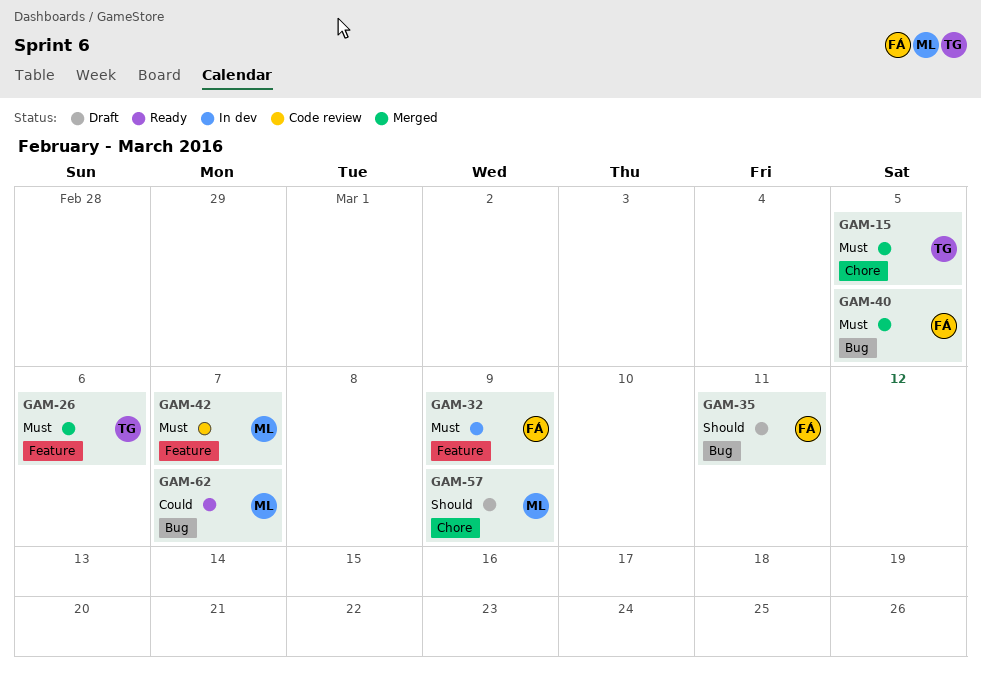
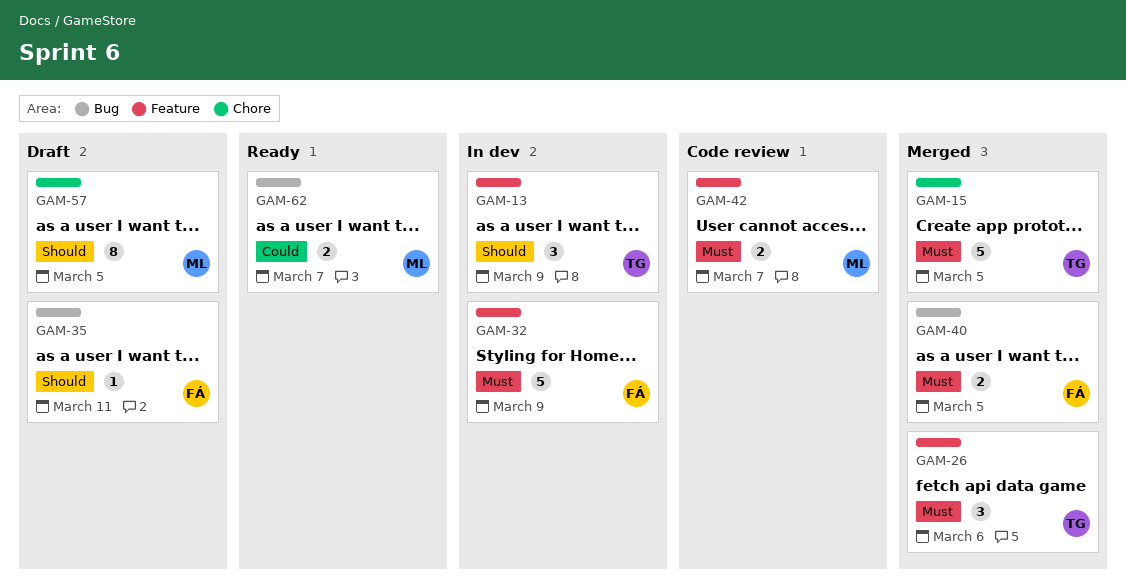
GAM-13: none -> present
GAM-57, due: Mar 9 -> Mar 5

